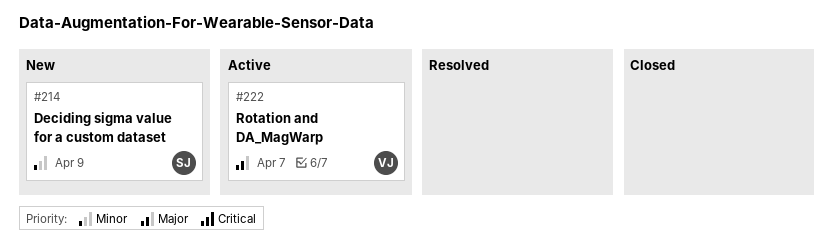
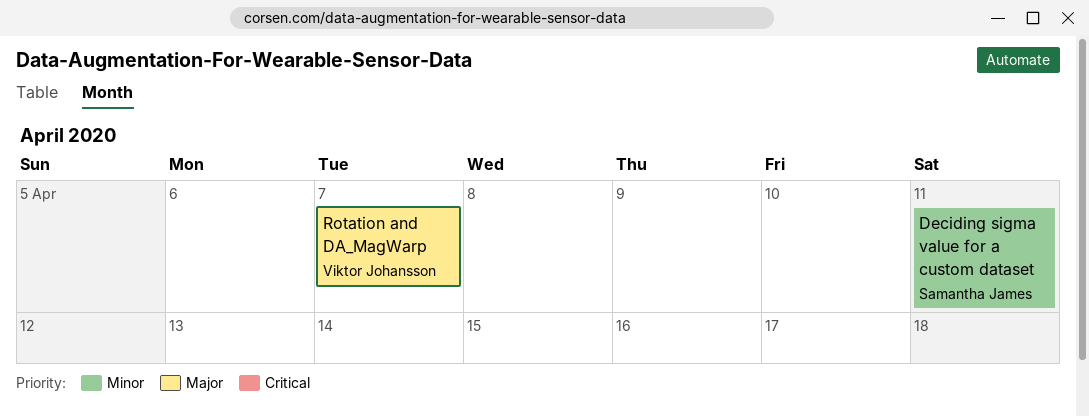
Deciding sigma value for a custom dataset, due: Apr 9 -> Apr 11

